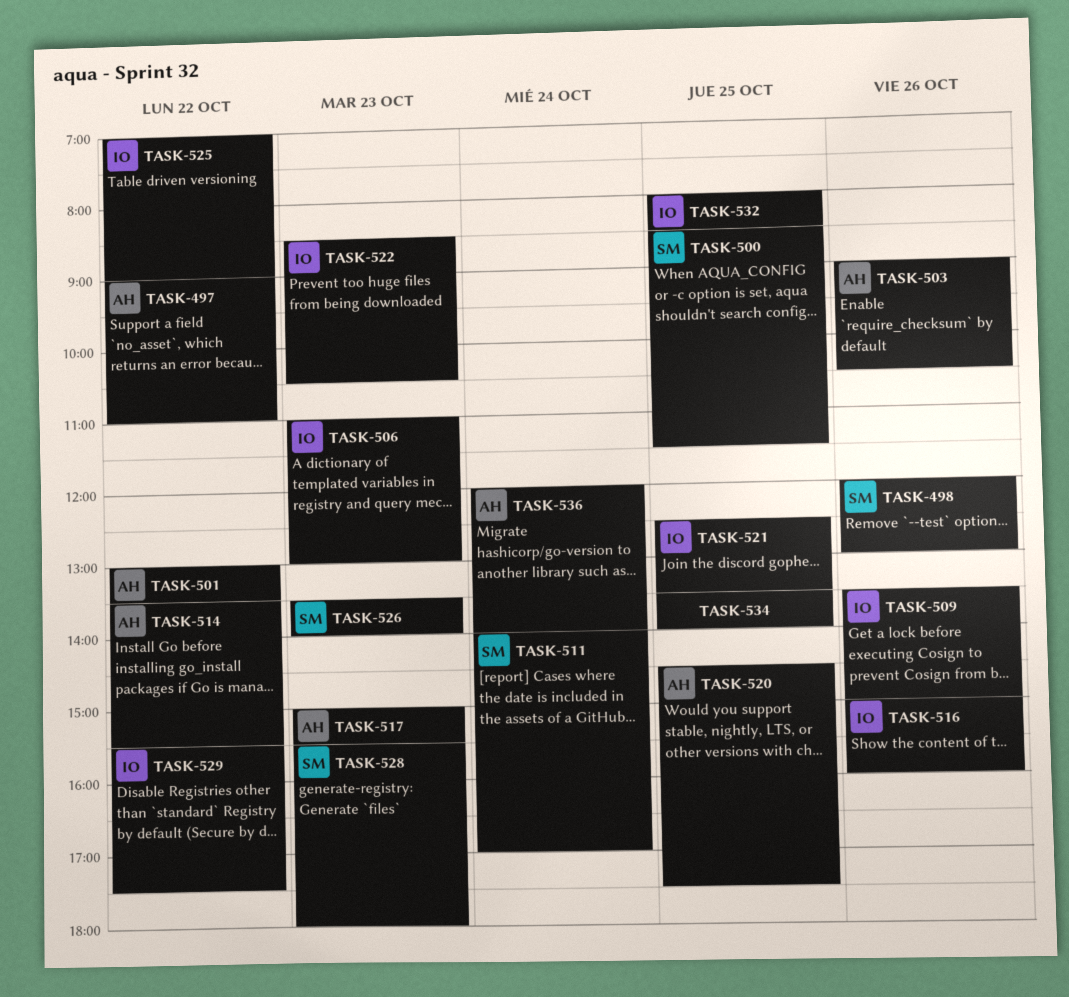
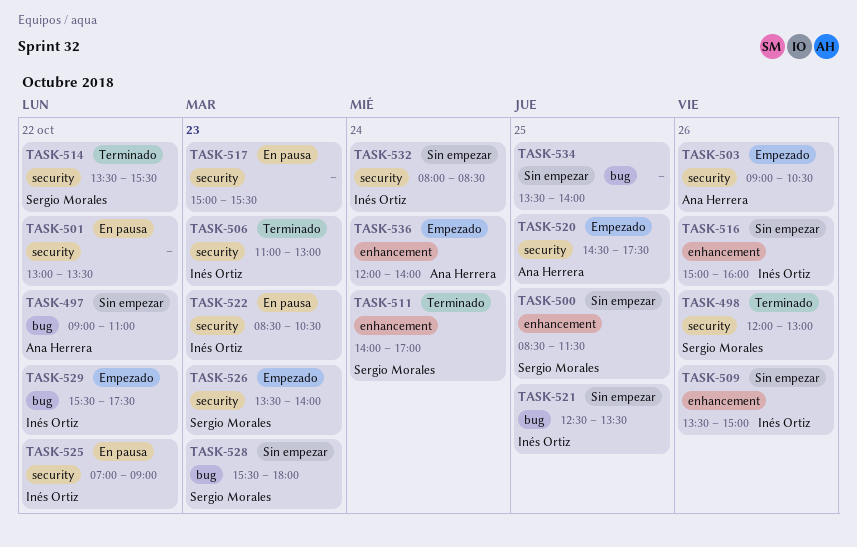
TASK-501, owner: Ana Herrera -> none
TASK-514, owner: Ana Herrera -> Sergio Morales
TASK-517, owner: Ana Herrera -> none
TASK-532, day: Oct 25 -> Oct 24

